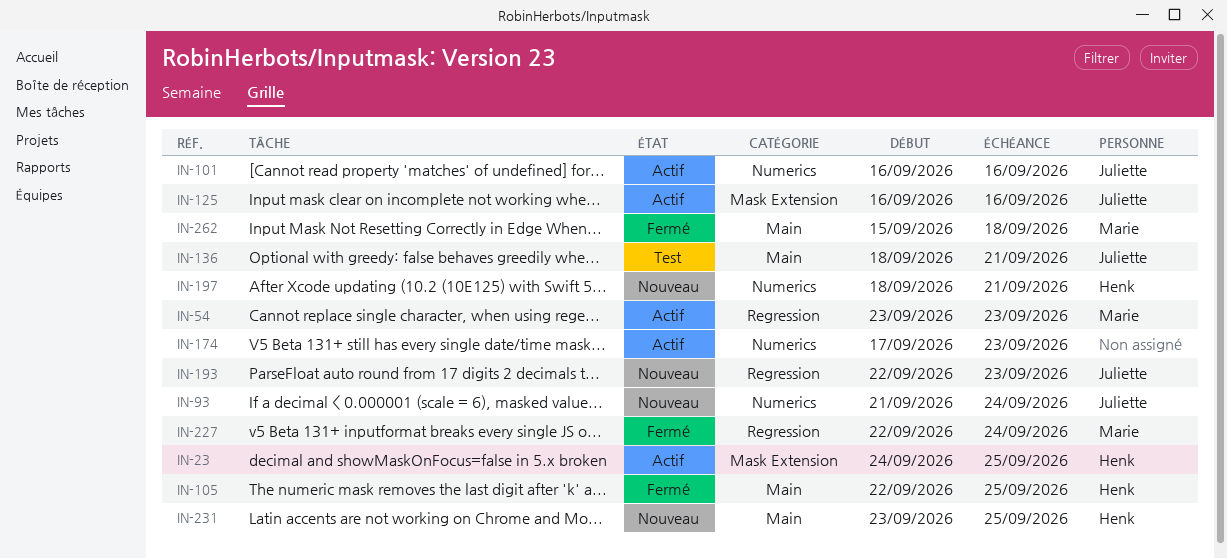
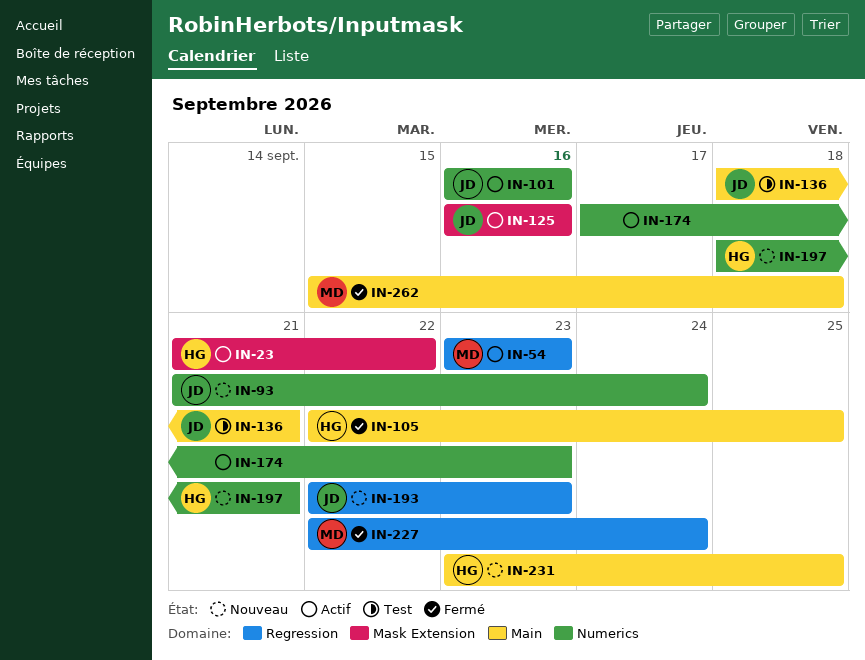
IN-23, start: Sep 24 -> Sep 21
IN-23, due: Sep 25 -> Sep 22

